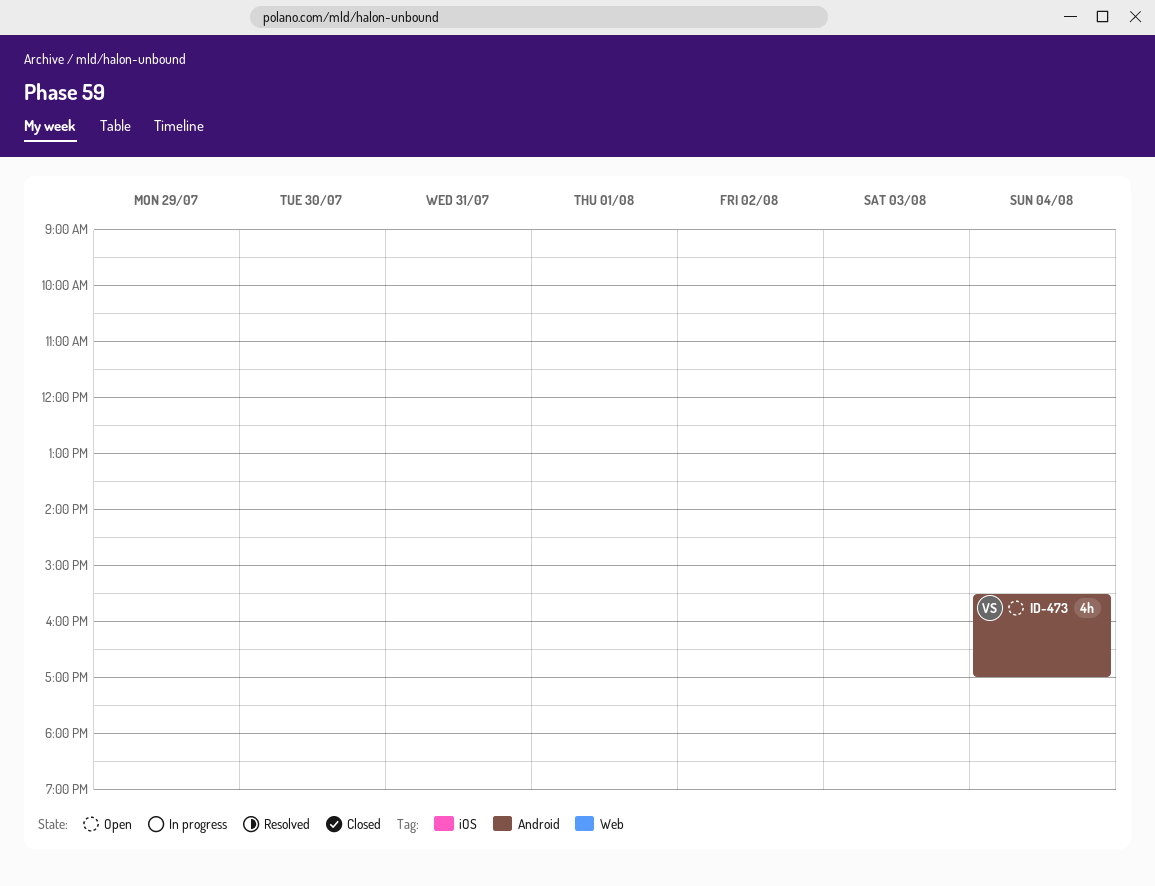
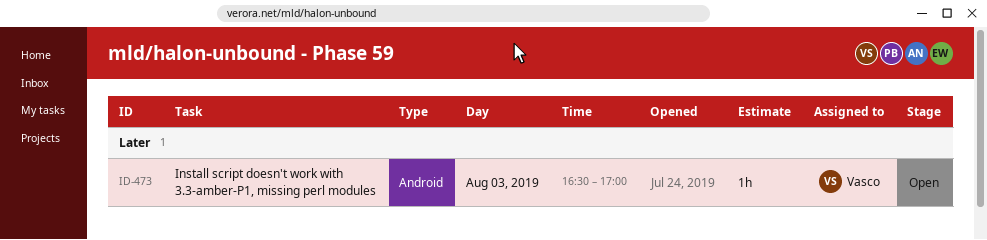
ID-473, estimate: 4h -> 1h
ID-473, day: Aug 4 -> Aug 3
ID-473, begins: 15:30 -> 16:30

